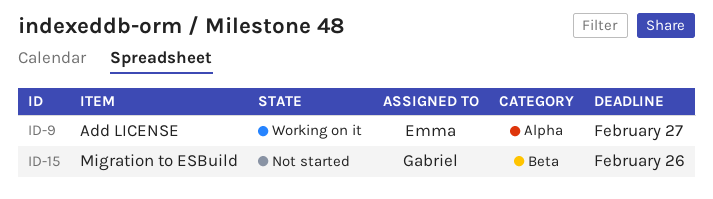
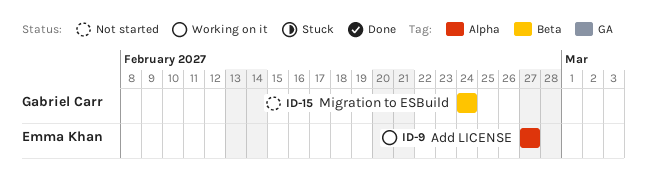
ID-15, due: Feb 26 -> Feb 24

